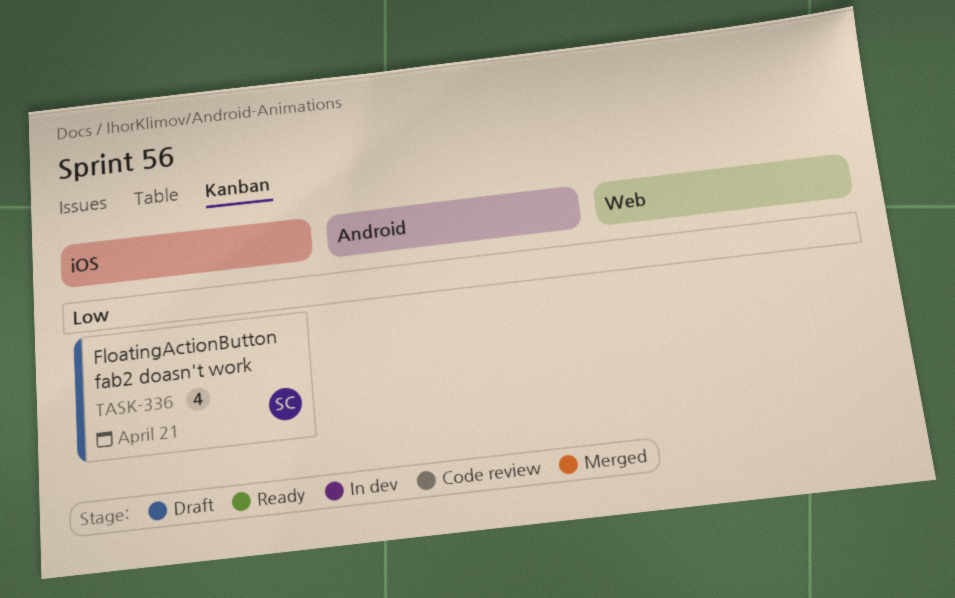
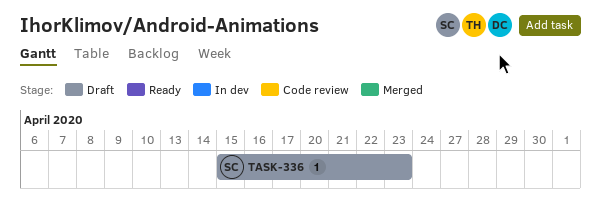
TASK-336, estimate: 4 -> 1
TASK-336, due: Apr 21 -> Apr 23

